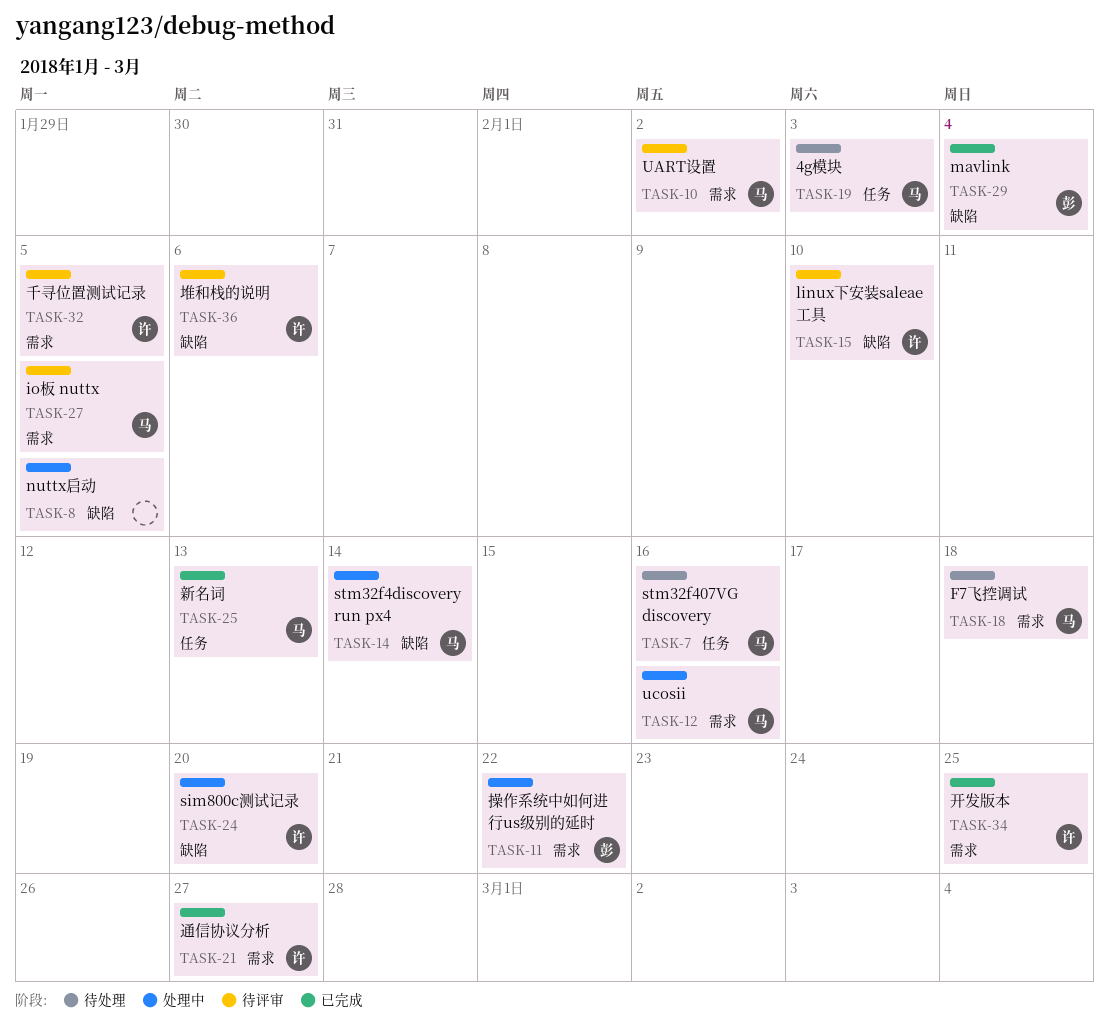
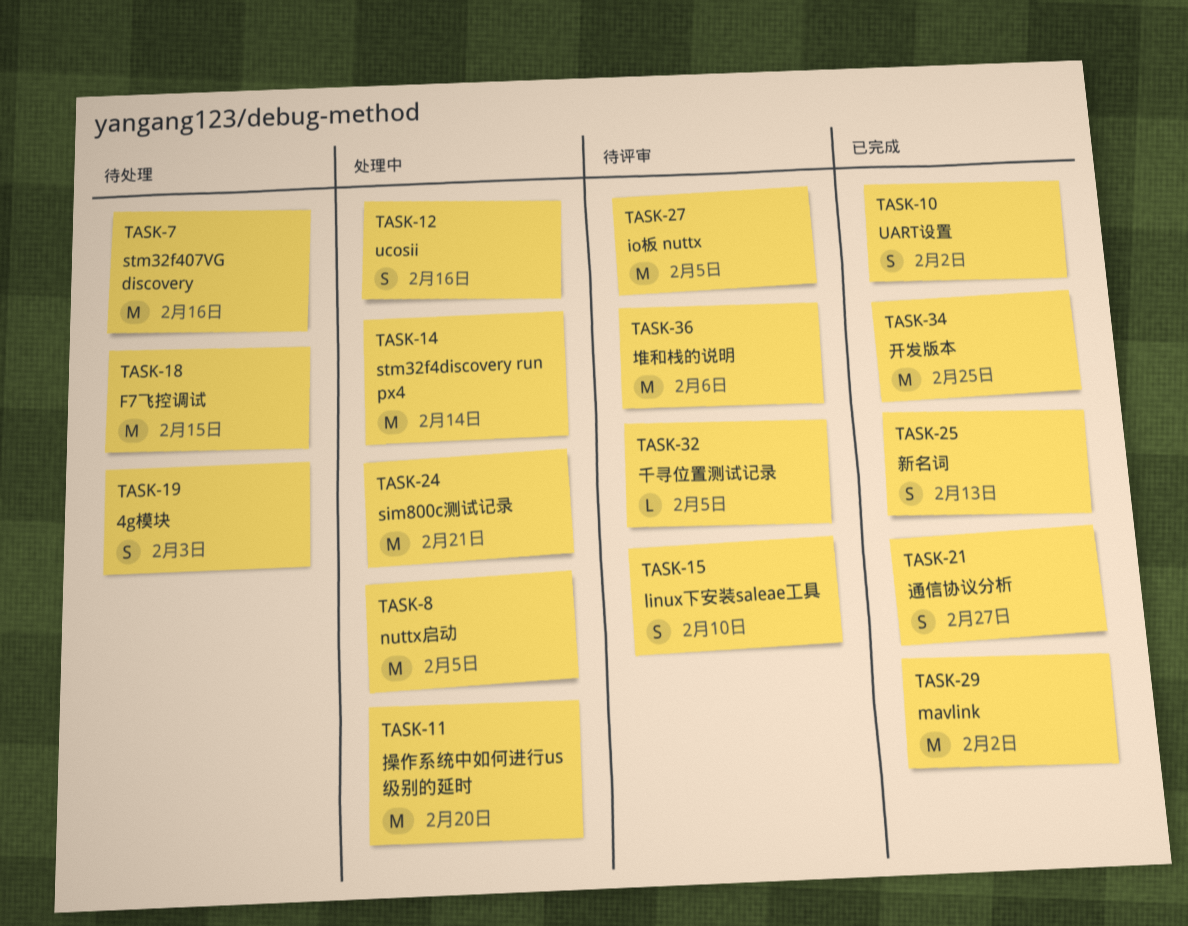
TASK-10, status: 待评审 -> 已完成
TASK-11, due: Feb 22 -> Feb 20
TASK-18, due: Feb 18 -> Feb 15
TASK-24, due: Feb 20 -> Feb 21
TASK-29, due: Feb 4 -> Feb 2

